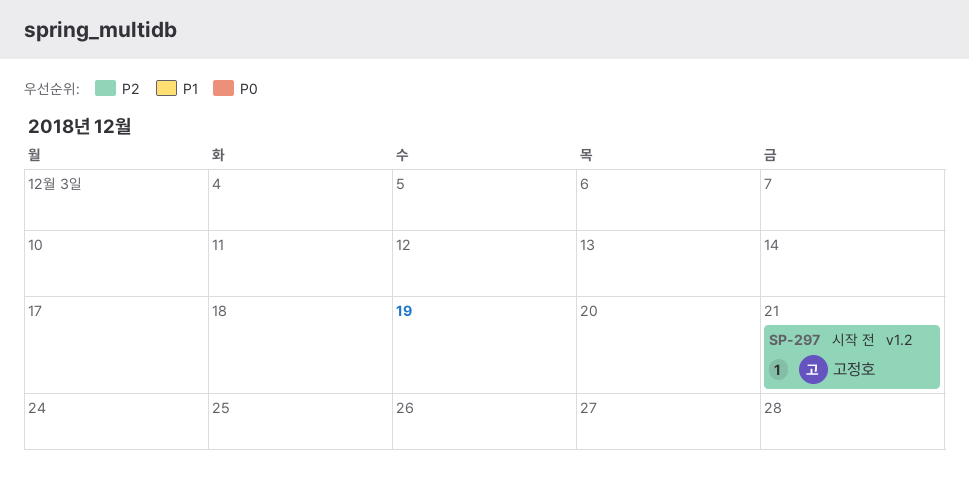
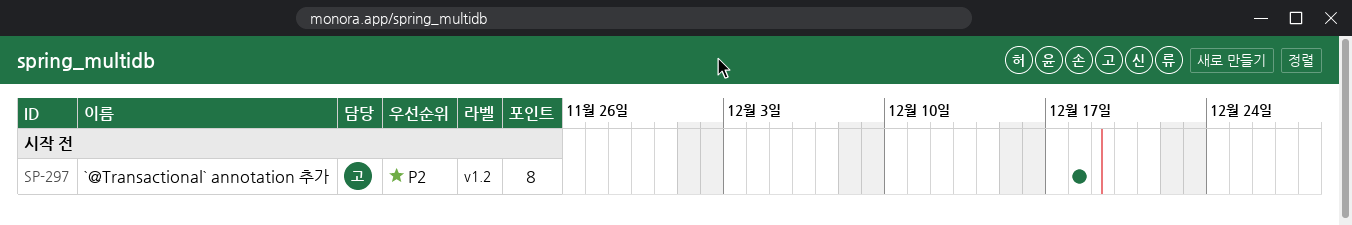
SP-297, estimate: 1 -> 8
SP-297, due: Dec 21 -> Dec 18

